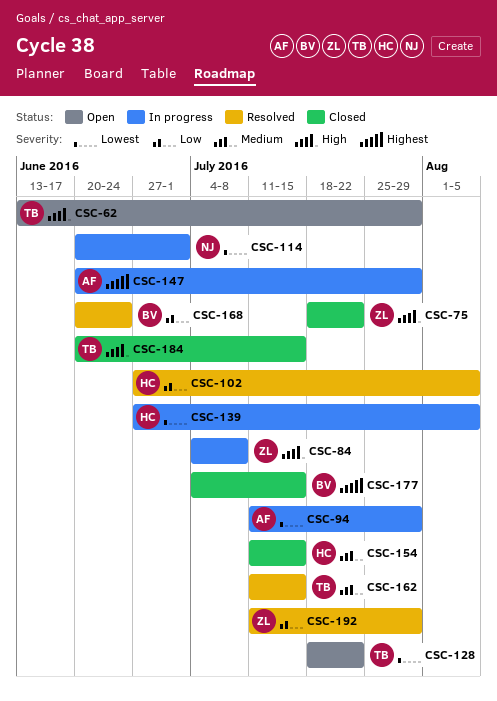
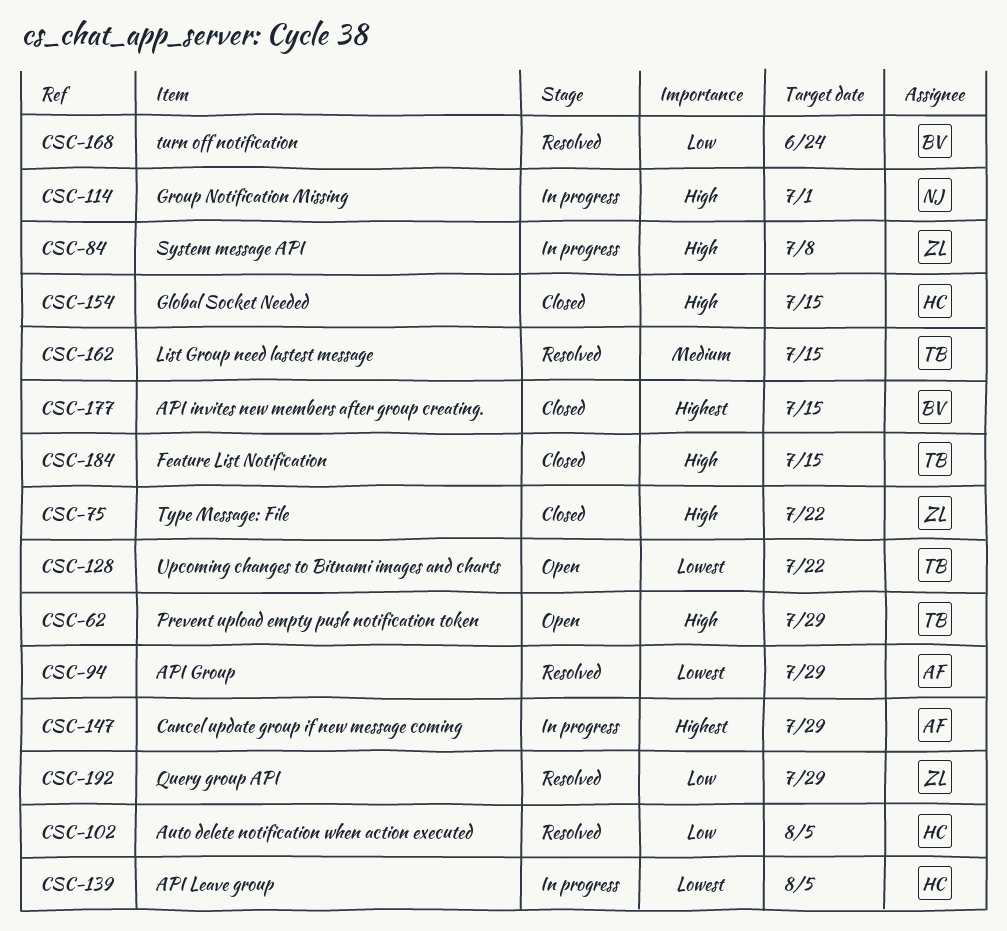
CSC-94, status: In progress -> Resolved
CSC-114, priority: Lowest -> High
CSC-154, priority: Medium -> High

